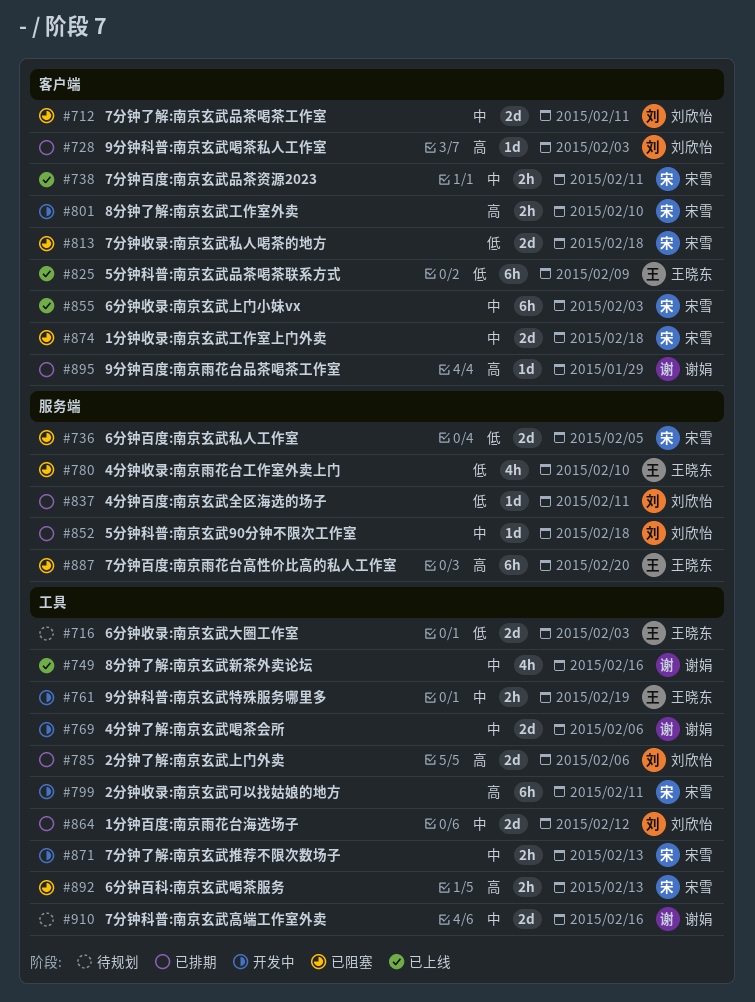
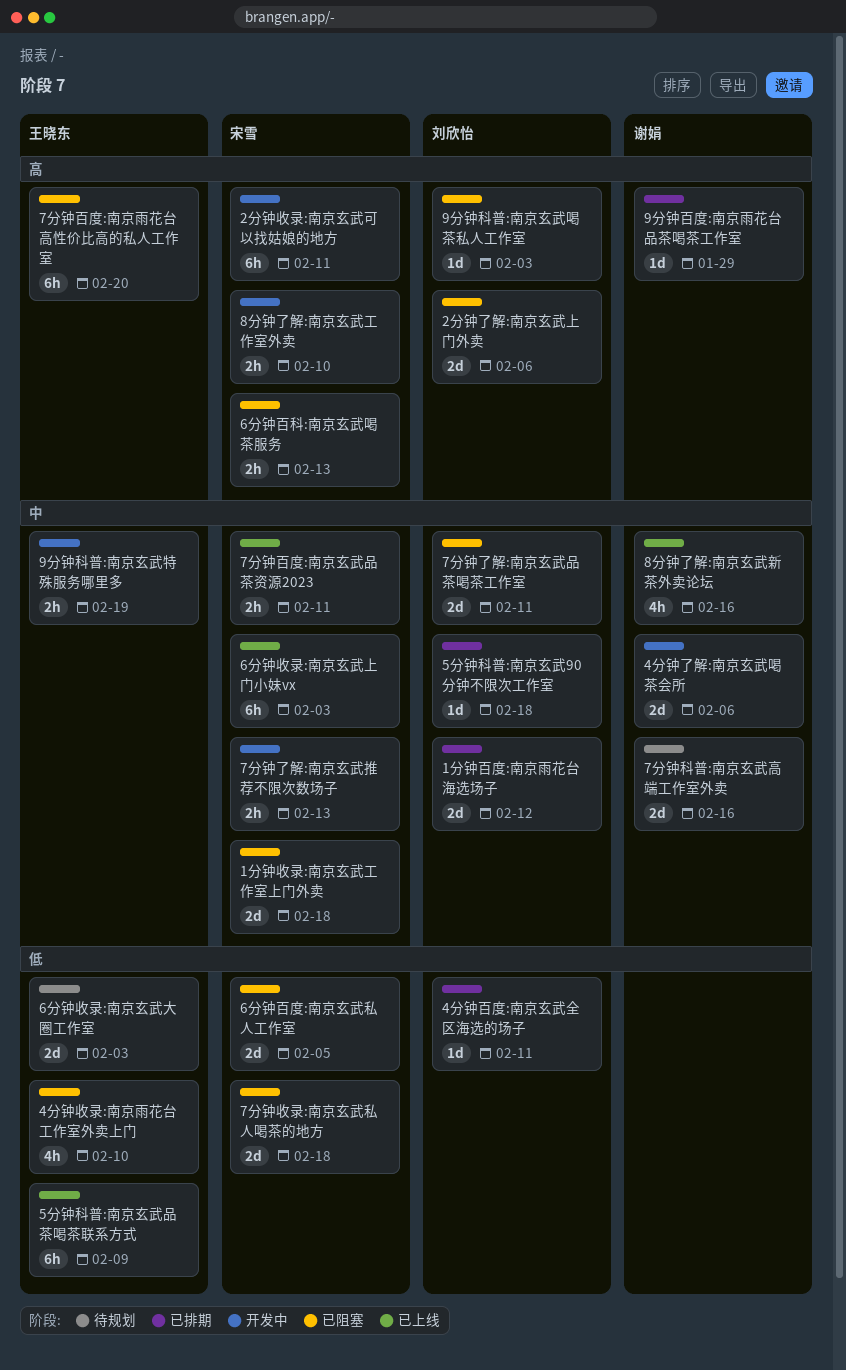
2分钟了解:南京玄武上门外卖, status: 已排期 -> 已阻塞
9分钟科普:南京玄武喝茶私人工作室, status: 已排期 -> 已阻塞

